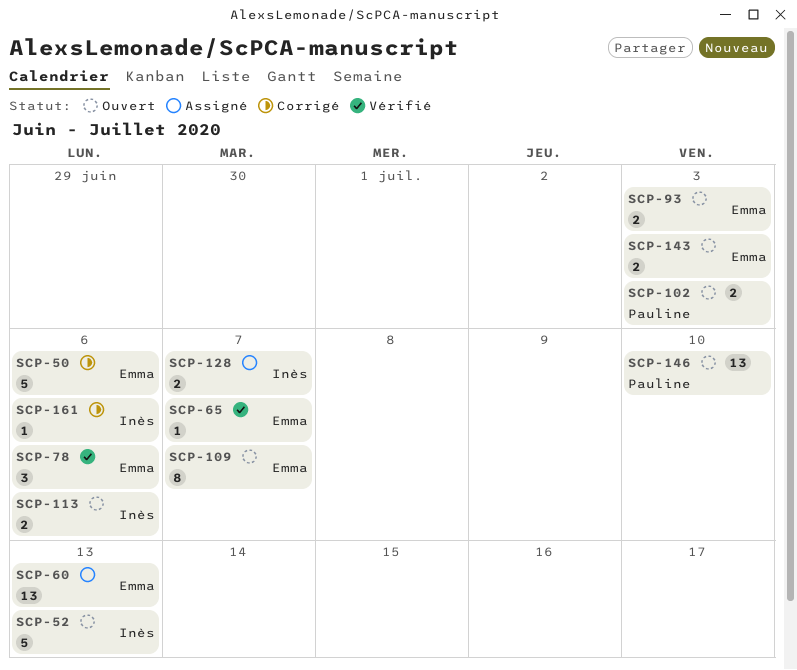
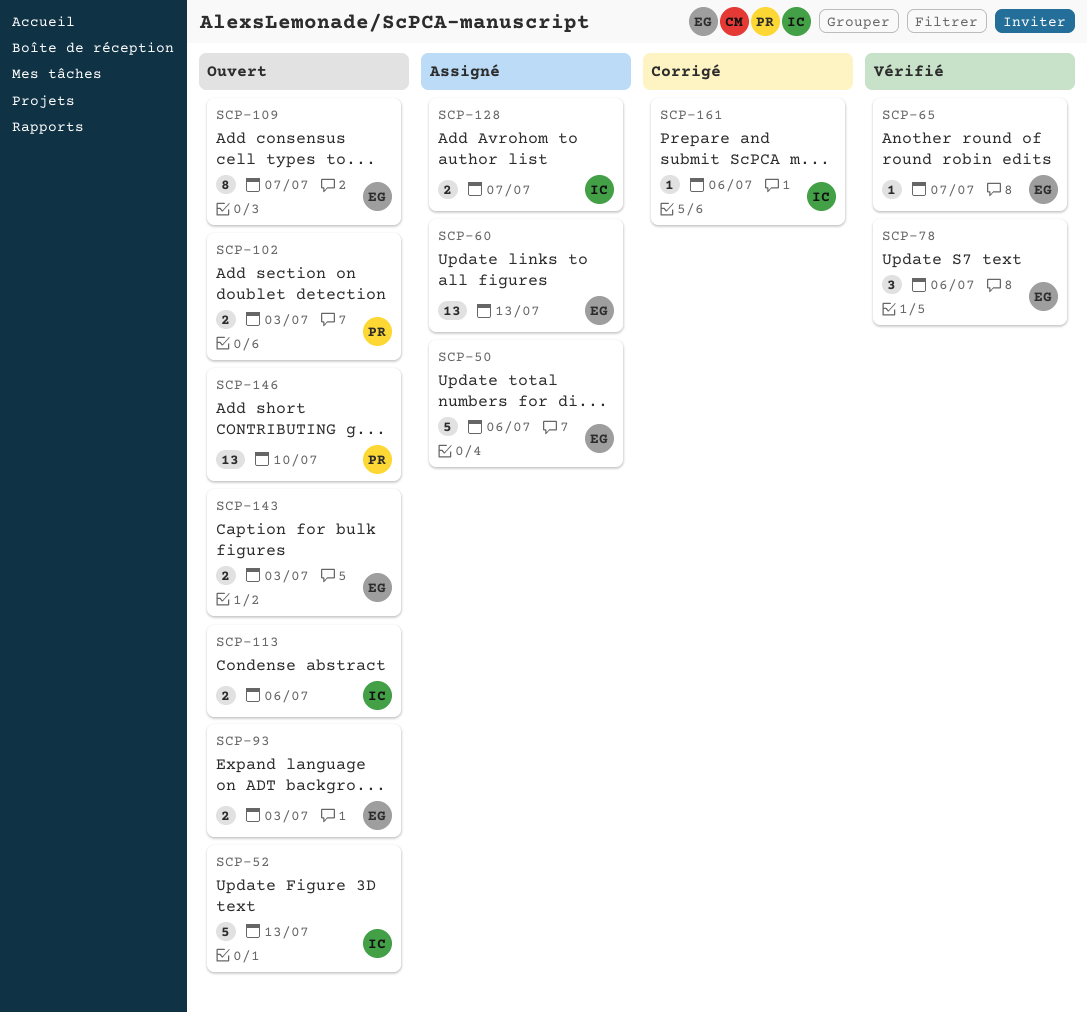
SCP-50, status: Corrigé -> Assigné

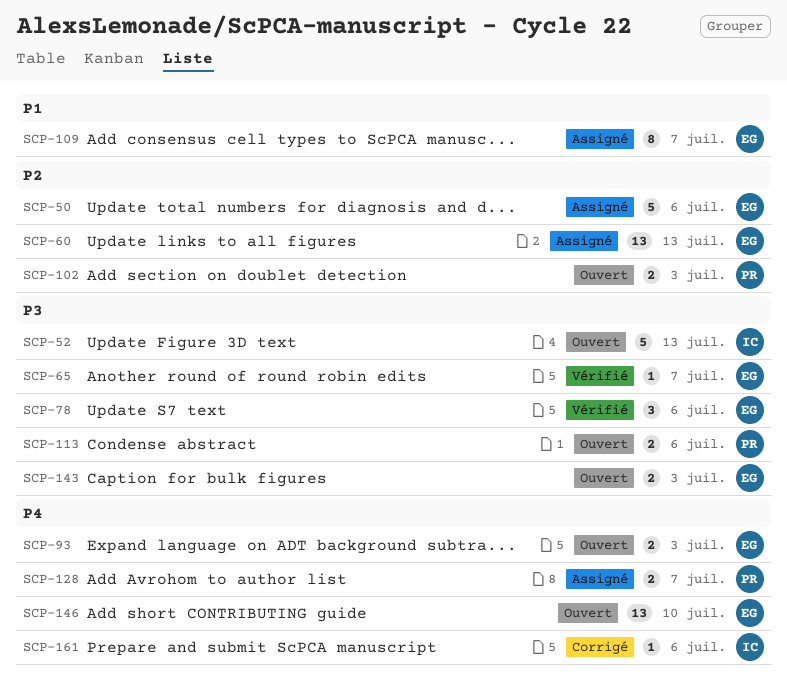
SCP-109, status: Ouvert -> Assigné
SCP-113, owner: IC -> PR
SCP-128, owner: IC -> PR
SCP-146, owner: PR -> EG

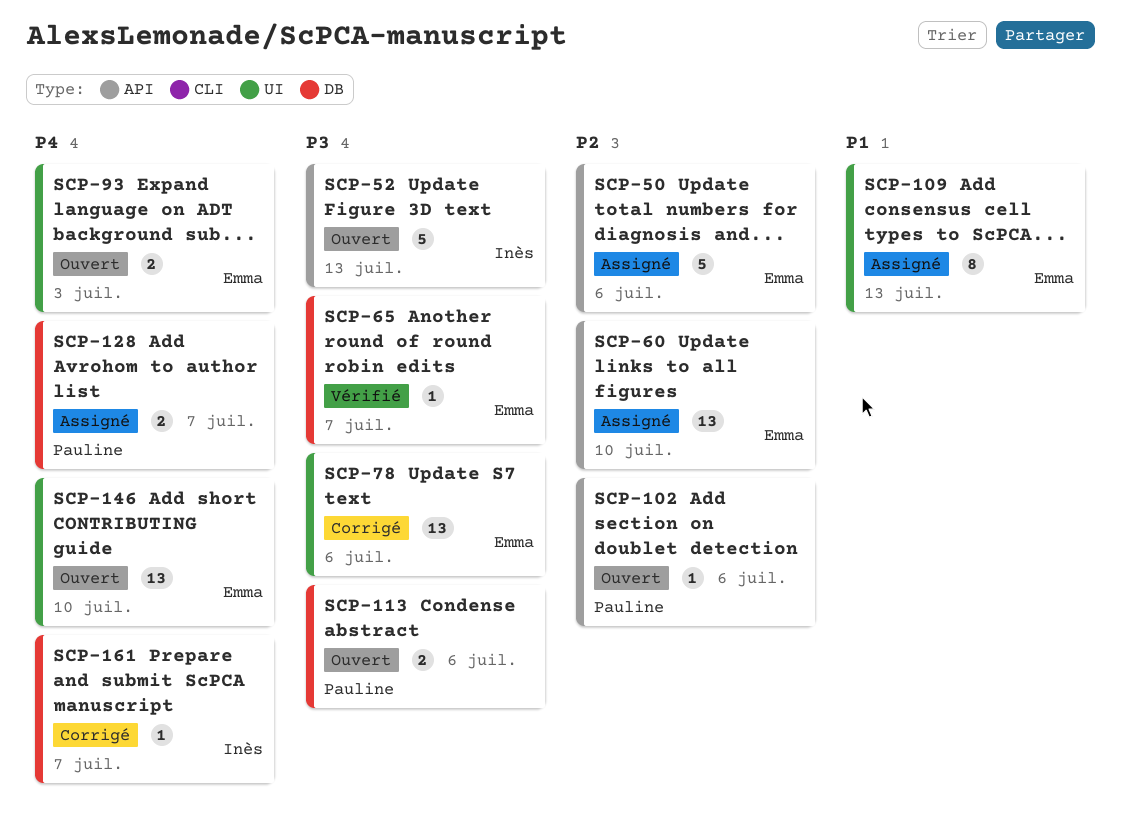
SCP-60, due: Jul 13 -> Jul 10
SCP-78, status: Vérifié -> Corrigé
SCP-78, estimate: 3 -> 13
SCP-102, estimate: 2 -> 1
SCP-102, due: Jul 3 -> Jul 6
SCP-109, due: Jul 7 -> Jul 13
SCP-143: present -> none
SCP-161, due: Jul 6 -> Jul 7

